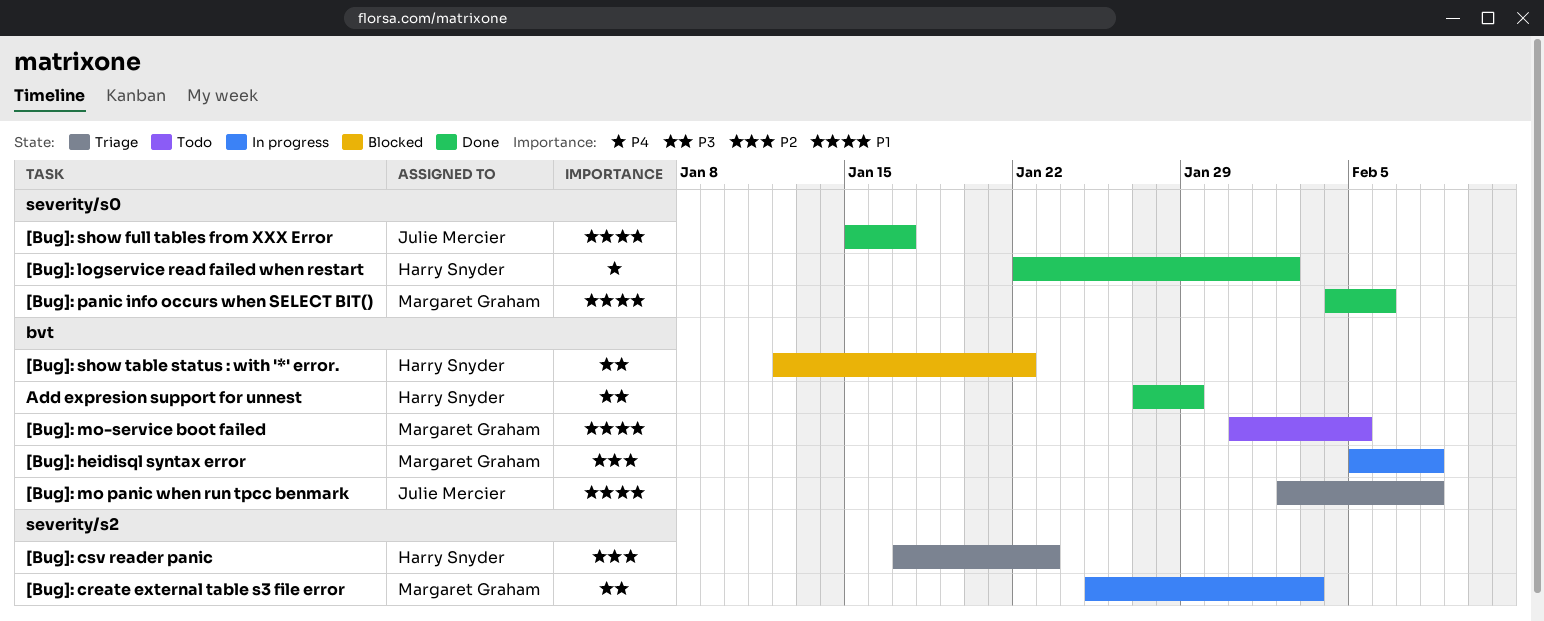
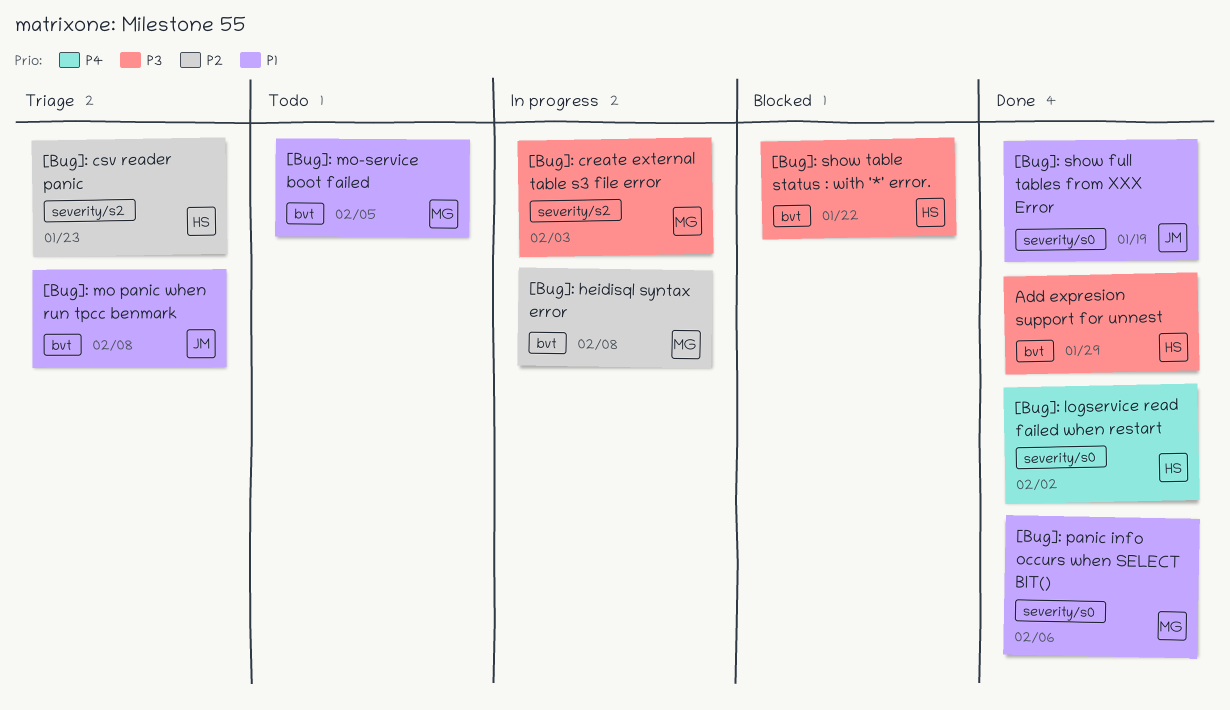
[Bug]: show full tables from XXX Error, due: Jan 17 -> Jan 19

